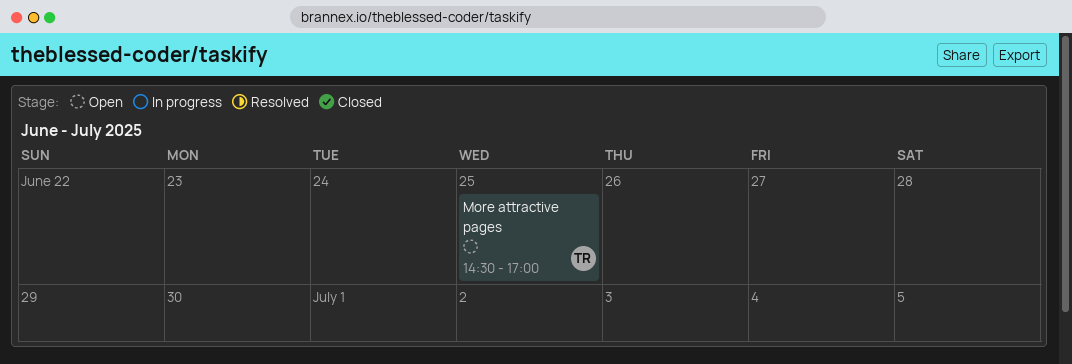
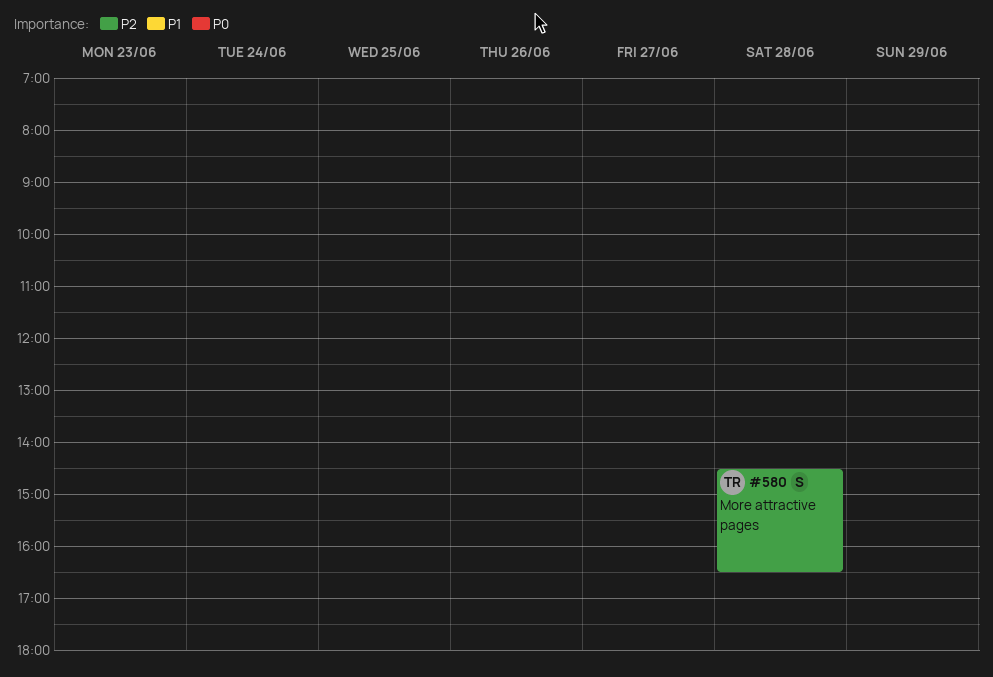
More attractive pages, day: Jun 25 -> Jun 28
More attractive pages, ends: 17:00 -> 16:30

